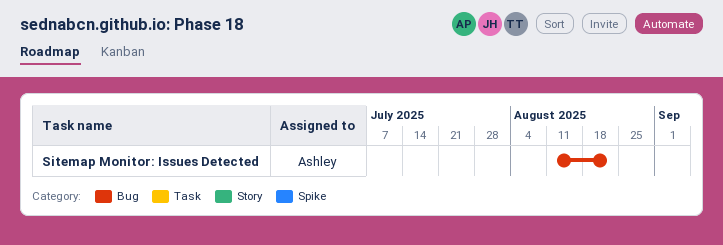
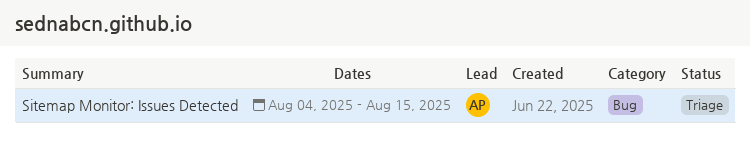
Sitemap Monitor: Issues Detected, start: Aug 11 -> Aug 4
Sitemap Monitor: Issues Detected, due: Aug 22 -> Aug 15

